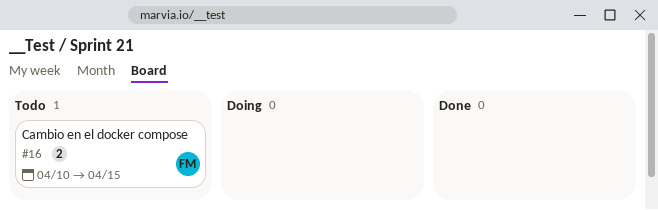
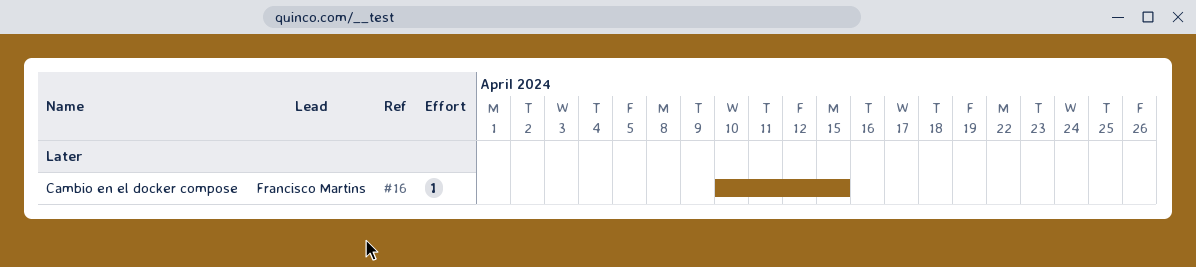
#16, estimate: 2 -> 1

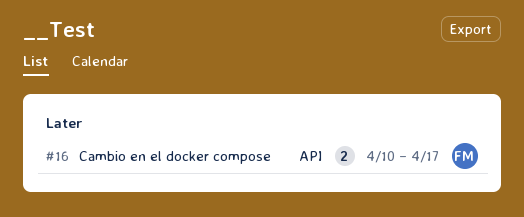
#16, estimate: 1 -> 2
#16, due: Apr 15 -> Apr 17

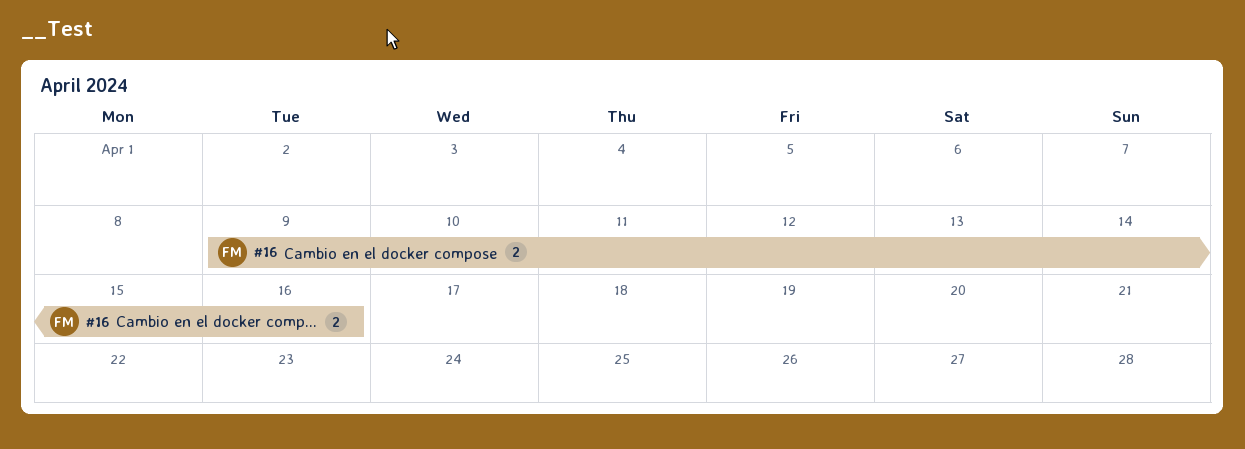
#16, start: Apr 10 -> Apr 9
#16, due: Apr 17 -> Apr 16

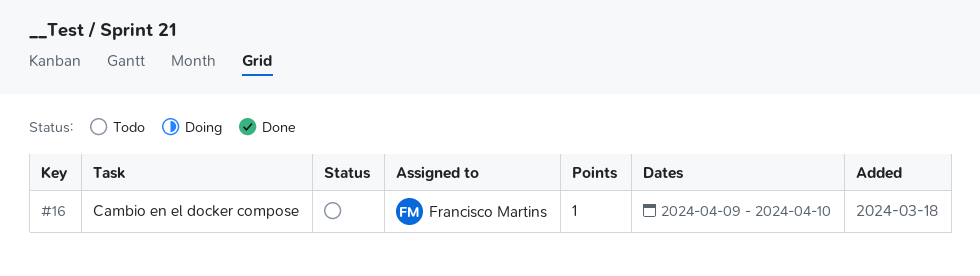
#16, estimate: 2 -> 1
#16, due: Apr 16 -> Apr 10

